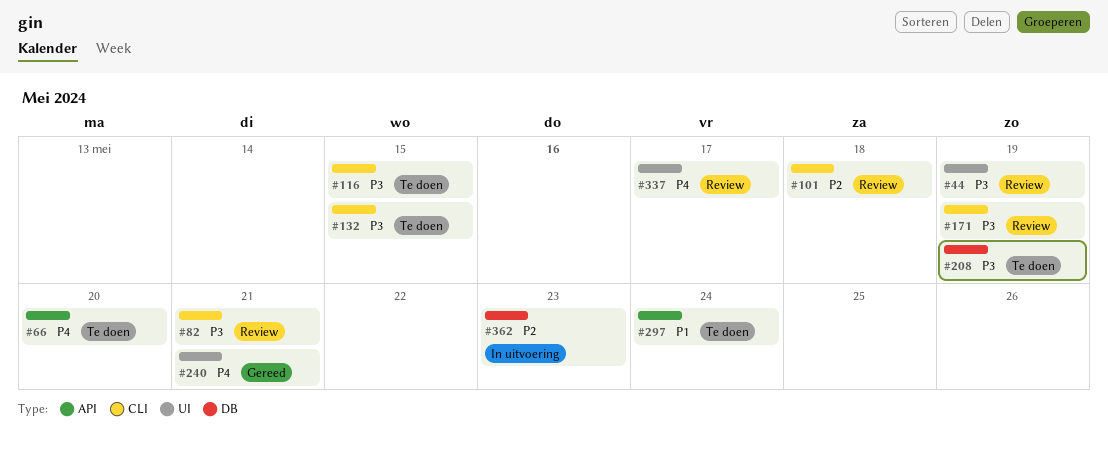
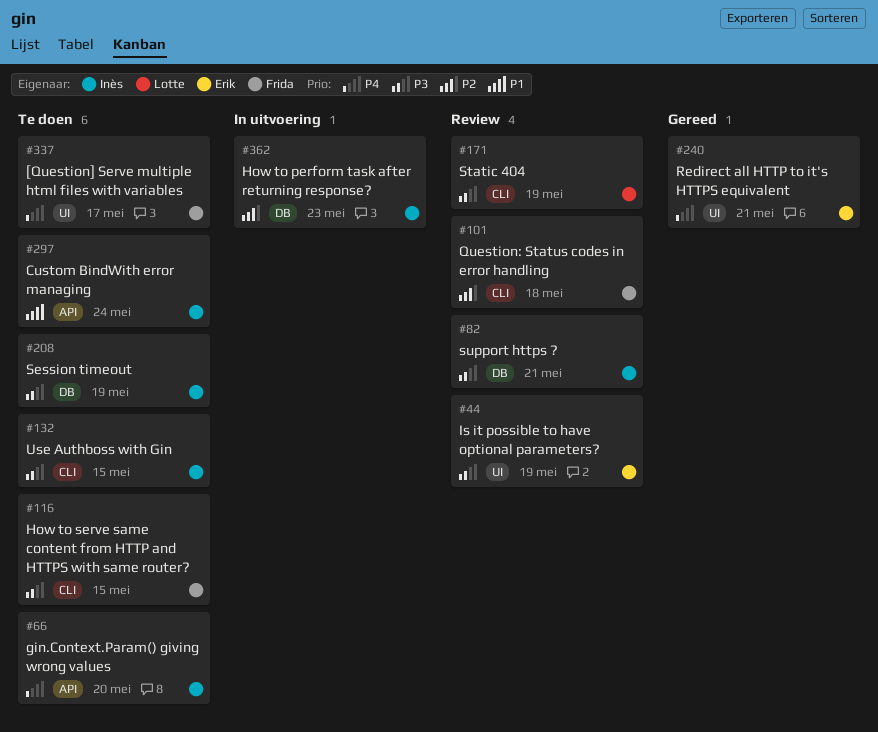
#82, label: CLI -> DB
#337, status: Review -> Te doen

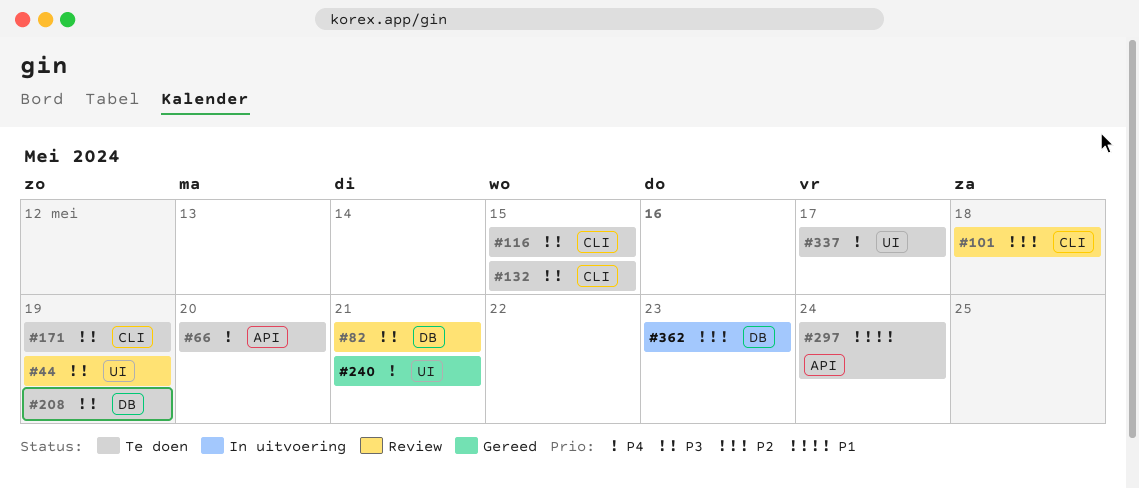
#171, status: Review -> Te doen

